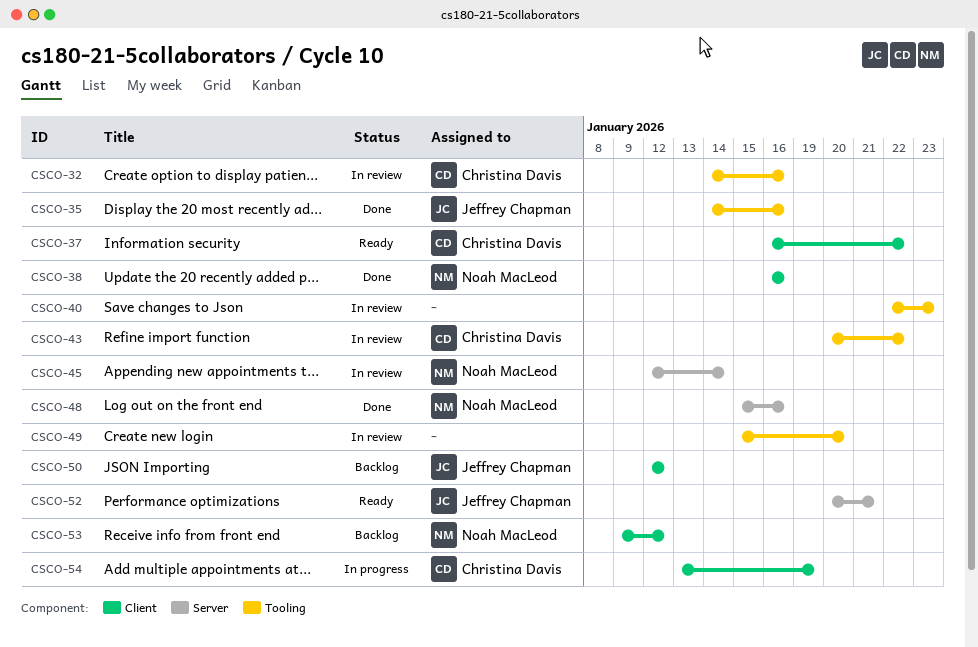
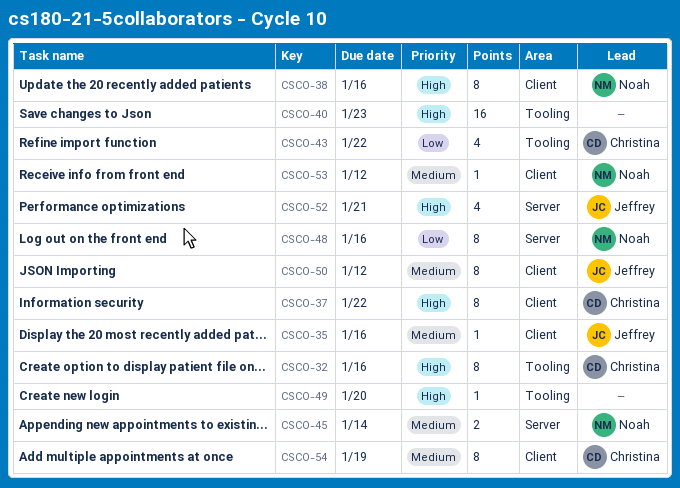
CSCO-35, label: Tooling -> Client

